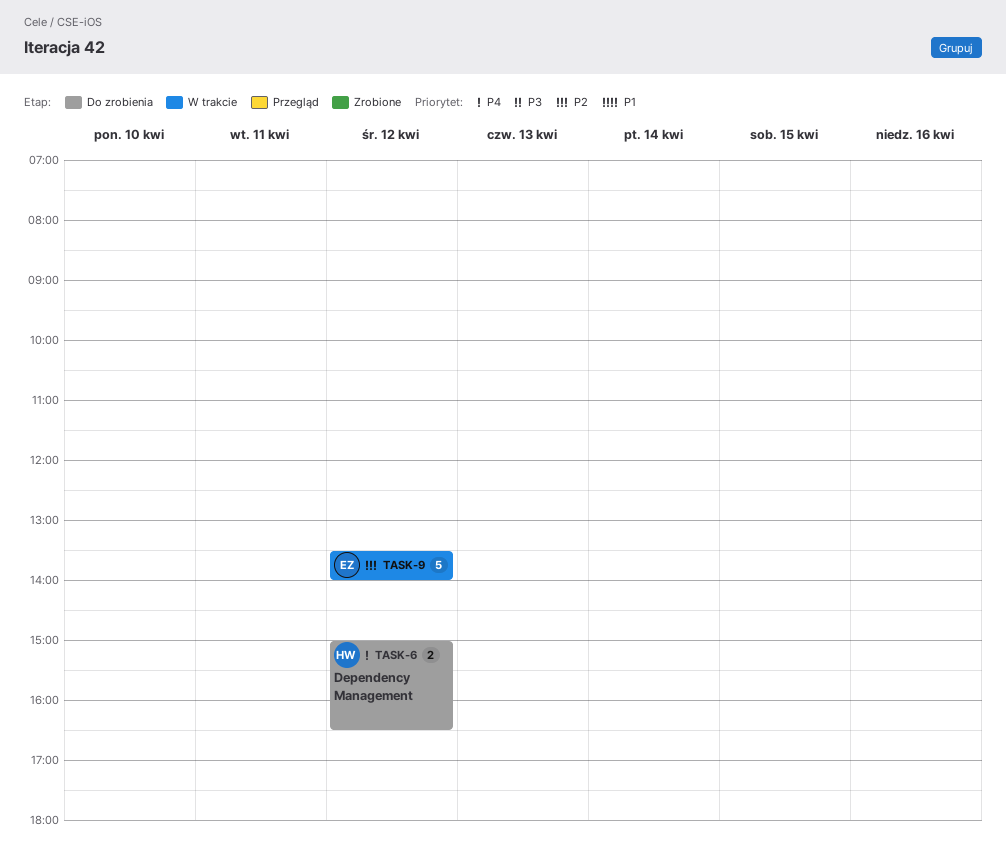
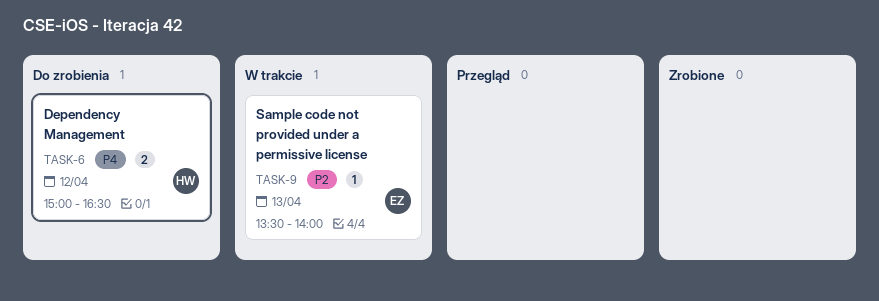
TASK-9, estimate: 5 -> 1
TASK-9, day: Apr 12 -> Apr 13

